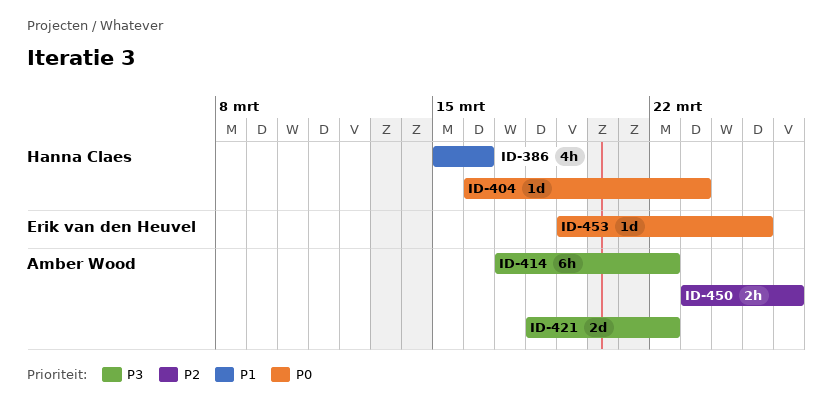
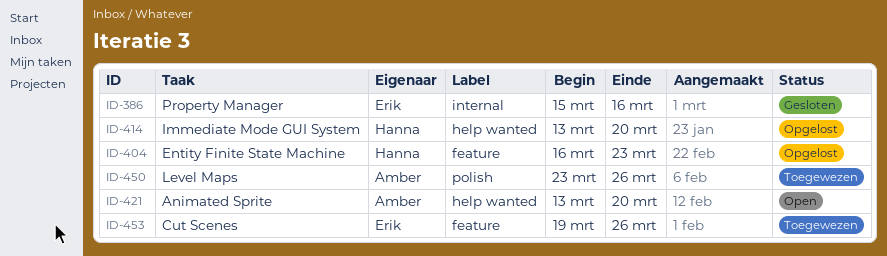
ID-386, owner: Hanna Claes -> Erik van den Heuvel
ID-414, owner: Amber Wood -> Hanna Claes
ID-414, start: Mar 17 -> Mar 13
ID-414, due: Mar 22 -> Mar 20
ID-421, start: Mar 18 -> Mar 13
ID-421, due: Mar 22 -> Mar 20
ID-453, due: Mar 25 -> Mar 26

